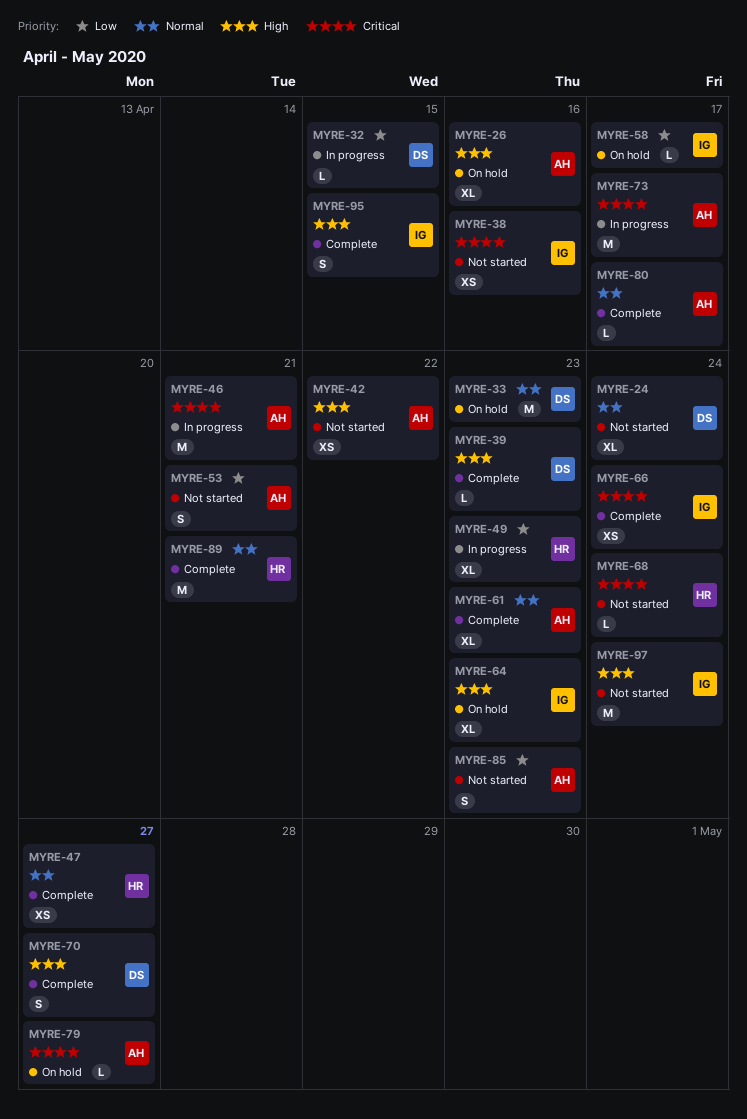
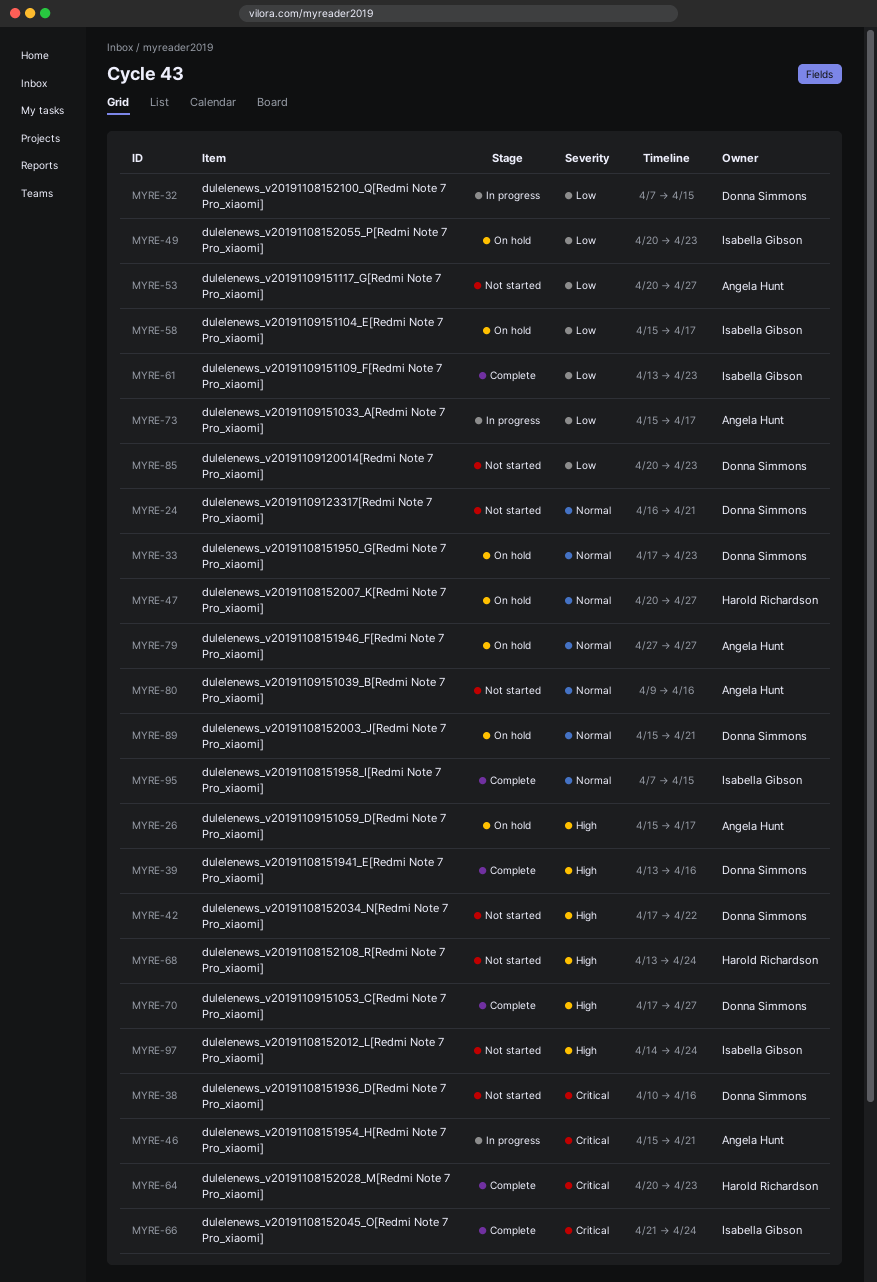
MYRE-24, due: Apr 24 -> Apr 21
MYRE-26, due: Apr 16 -> Apr 17
MYRE-38, owner: Isabella Gibson -> Donna Simmons
MYRE-39, due: Apr 23 -> Apr 16
MYRE-42, owner: Angela Hunt -> Donna Simmons
MYRE-47, status: Complete -> On hold
MYRE-49, status: In progress -> On hold
MYRE-49, owner: Harold Richardson -> Isabella Gibson
MYRE-53, due: Apr 21 -> Apr 27
MYRE-61, owner: Angela Hunt -> Isabella Gibson
MYRE-61, priority: Normal -> Low
MYRE-64, status: On hold -> Complete
MYRE-64, owner: Isabella Gibson -> Harold Richardson
MYRE-64, priority: High -> Critical
MYRE-68, priority: Critical -> High
MYRE-73, priority: Critical -> Low
MYRE-79, priority: Critical -> Normal
MYRE-80, status: Complete -> Not started
MYRE-80, due: Apr 17 -> Apr 16
MYRE-85, owner: Angela Hunt -> Donna Simmons
MYRE-89, status: Complete -> On hold
MYRE-89, owner: Harold Richardson -> Donna Simmons
MYRE-95, priority: High -> Normal

